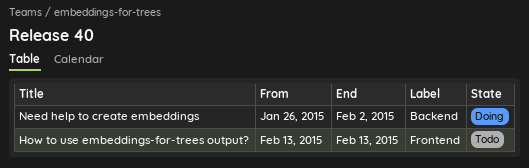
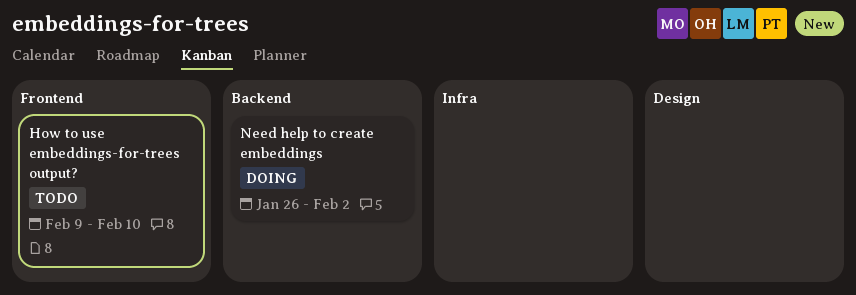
How to use embeddings-for-trees output?, start: Feb 13 -> Feb 9
How to use embeddings-for-trees output?, due: Feb 13 -> Feb 10

